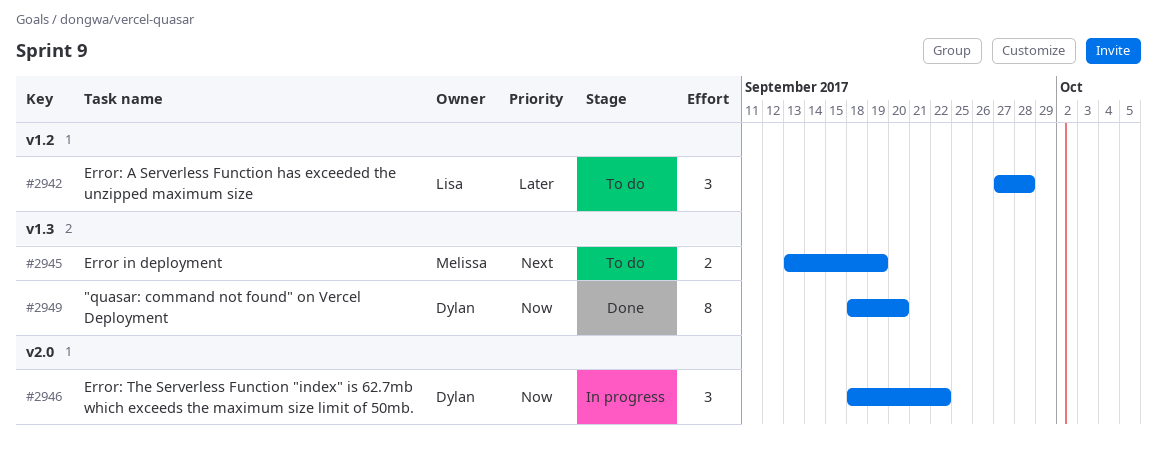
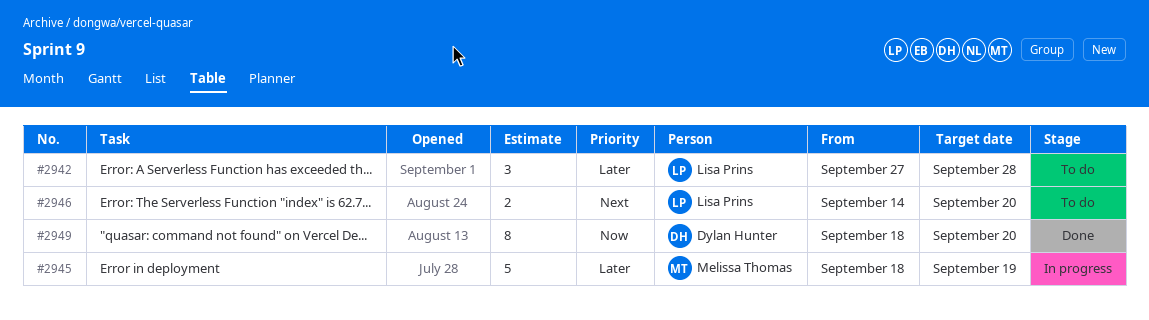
#2945, status: To do -> In progress
#2945, priority: Next -> Later
#2945, estimate: 2 -> 5
#2945, start: Sep 13 -> Sep 18
#2946, status: In progress -> To do
#2946, owner: Dylan Hunter -> Lisa Prins
#2946, priority: Now -> Next
#2946, estimate: 3 -> 2
#2946, start: Sep 18 -> Sep 14
#2946, due: Sep 22 -> Sep 20

